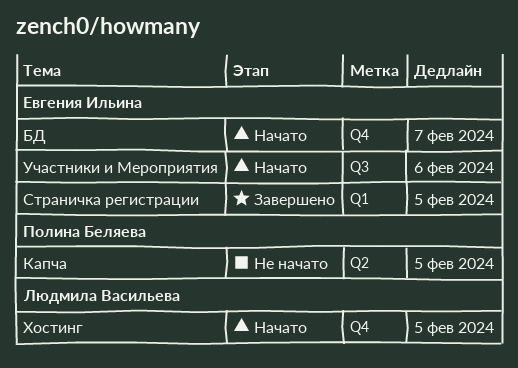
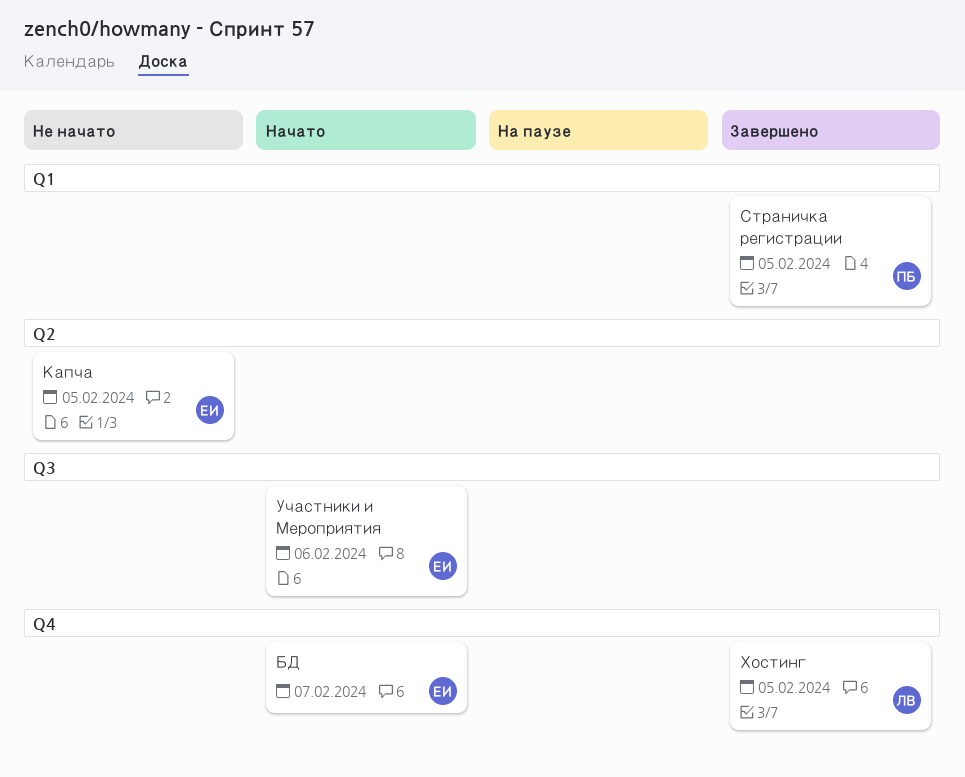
Капча, owner: Полина Беляева -> Евгения Ильина
Страничка регистрации, owner: Евгения Ильина -> Полина Беляева
Хостинг, status: Начато -> Завершено

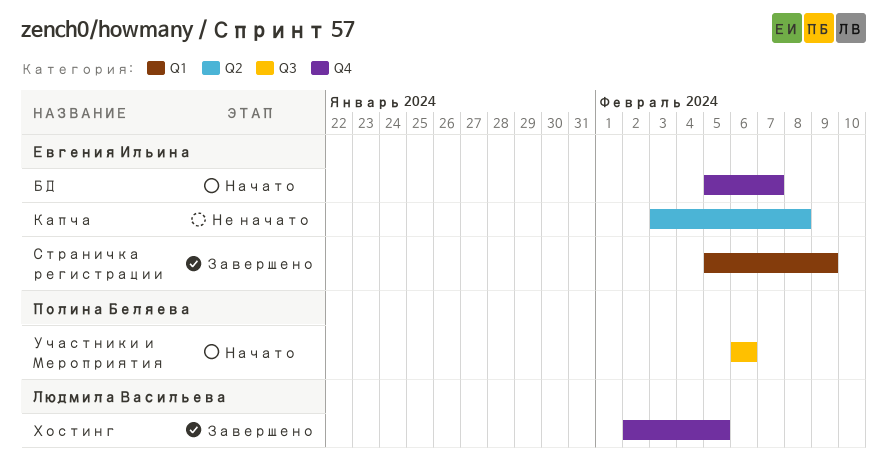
Капча, due: Feb 5 -> Feb 8
Страничка регистрации, owner: Полина Беляева -> Евгения Ильина
Страничка регистрации, due: Feb 5 -> Feb 9
Участники и Мероприятия, owner: Евгения Ильина -> Полина Беляева

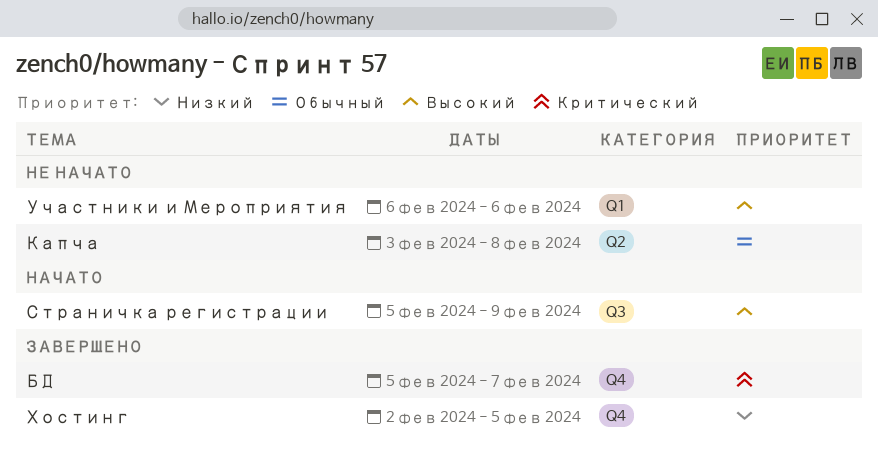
БД, status: Начато -> Завершено
Страничка регистрации, status: Завершено -> Начато
Страничка регистрации, label: Q1 -> Q3
Участники и Мероприятия, status: Начато -> Не начато
Участники и Мероприятия, label: Q3 -> Q1

